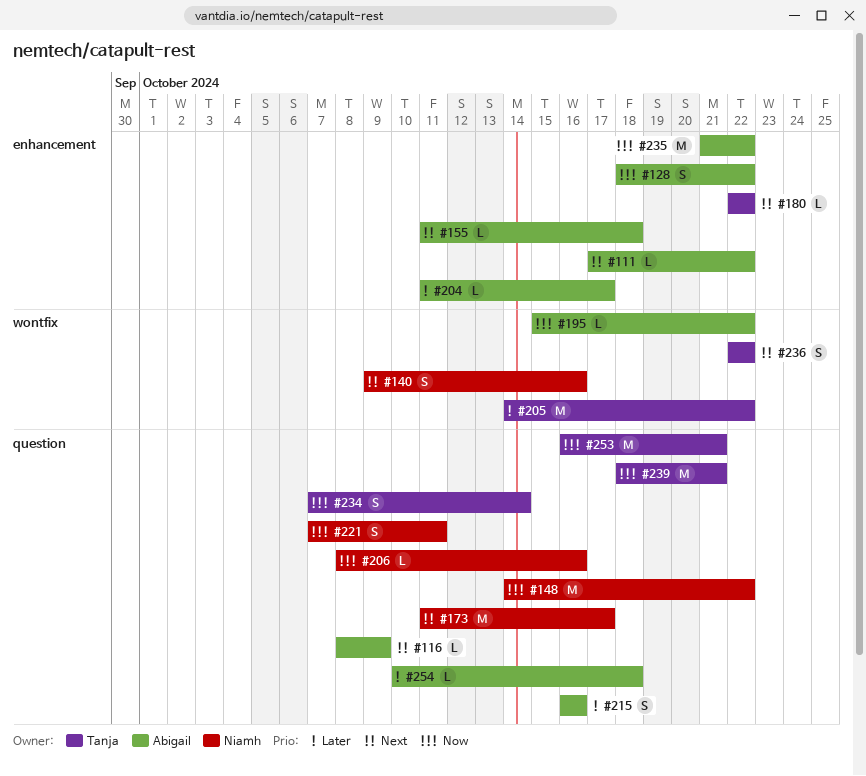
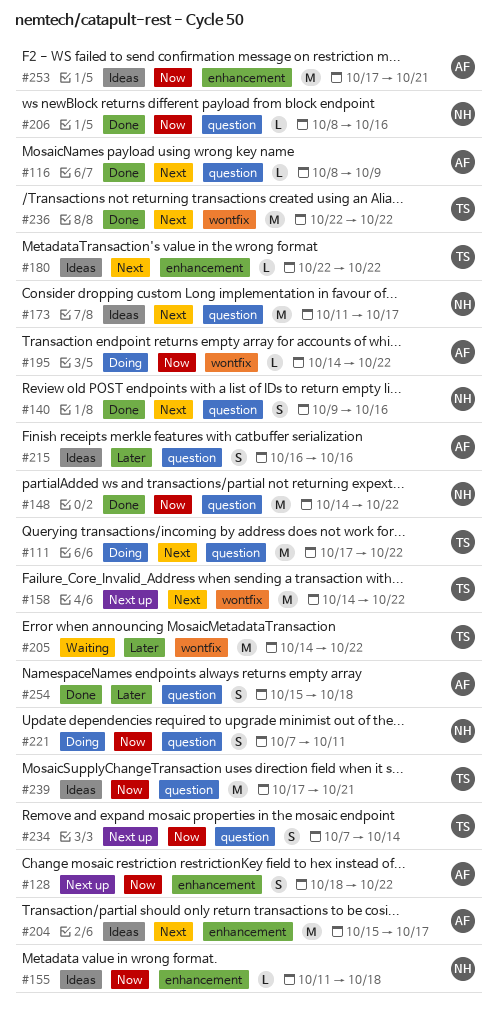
#111, owner: Abigail -> Tanja
#111, label: enhancement -> question
#111, estimate: L -> M
#140, label: wontfix -> question
#155, owner: Abigail -> Niamh
#155, priority: Next -> Now
#158: none -> present
#195, start: Oct 15 -> Oct 14
#204, priority: Later -> Next
#204, estimate: L -> M
#204, start: Oct 11 -> Oct 15
#235: present -> none
#236, estimate: S -> M
#239, start: Oct 18 -> Oct 17
#253, owner: Tanja -> Abigail
#253, label: question -> enhancement
#253, start: Oct 16 -> Oct 17
#254, estimate: L -> S
#254, start: Oct 10 -> Oct 15

